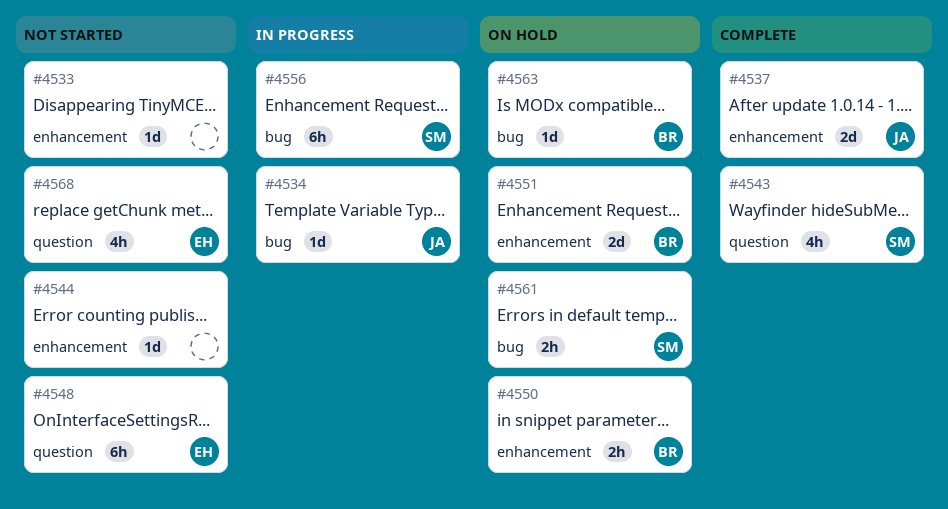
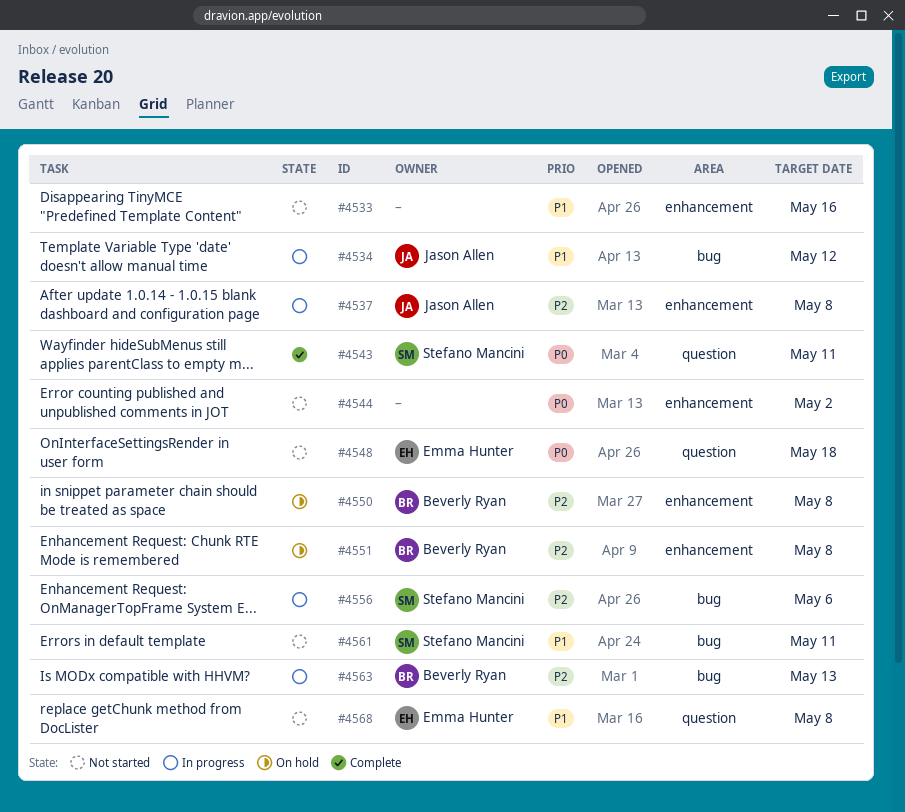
#4537, status: Complete -> In progress
#4561, status: On hold -> Not started
#4563, status: On hold -> In progress

